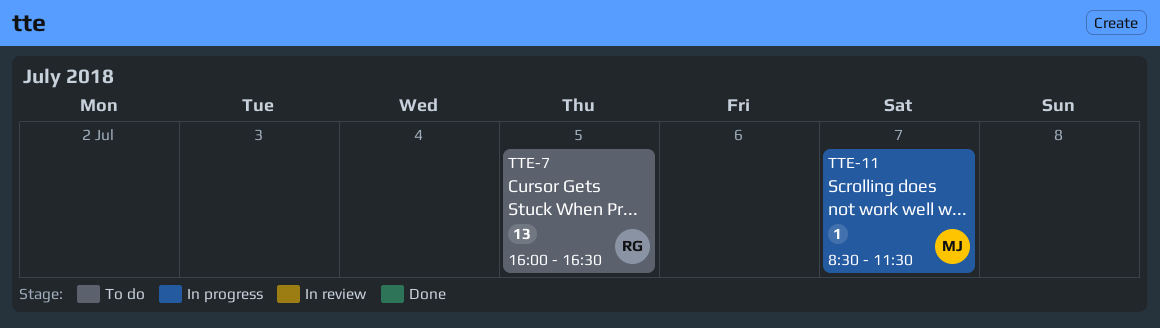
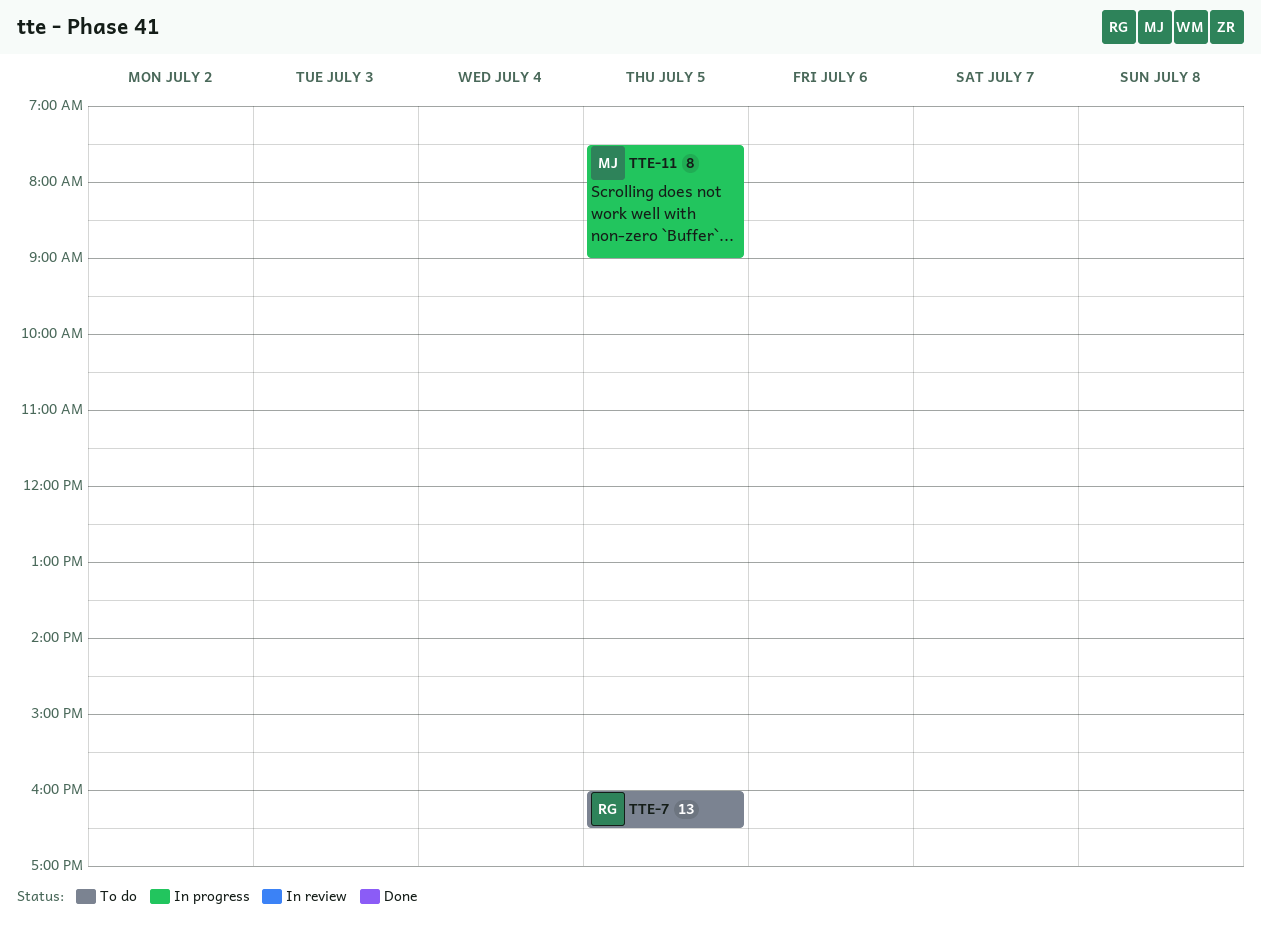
TTE-11, estimate: 1 -> 8
TTE-11, day: Jul 7 -> Jul 5
TTE-11, begins: 08:30 -> 07:30
TTE-11, ends: 11:30 -> 09:00

